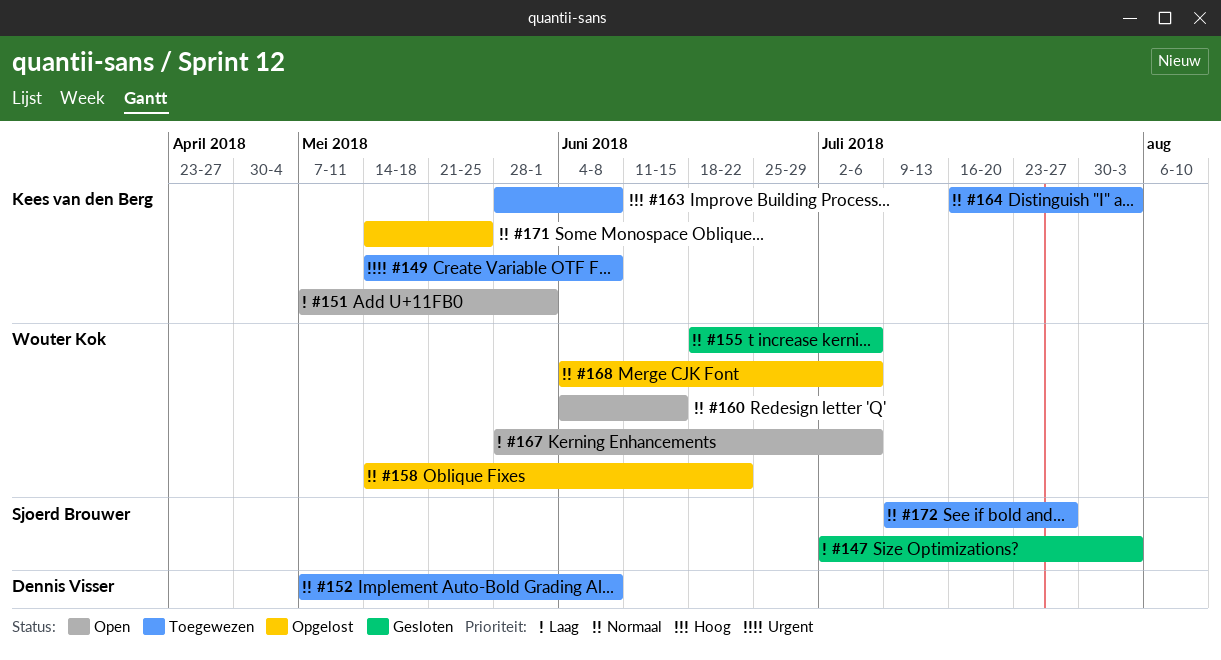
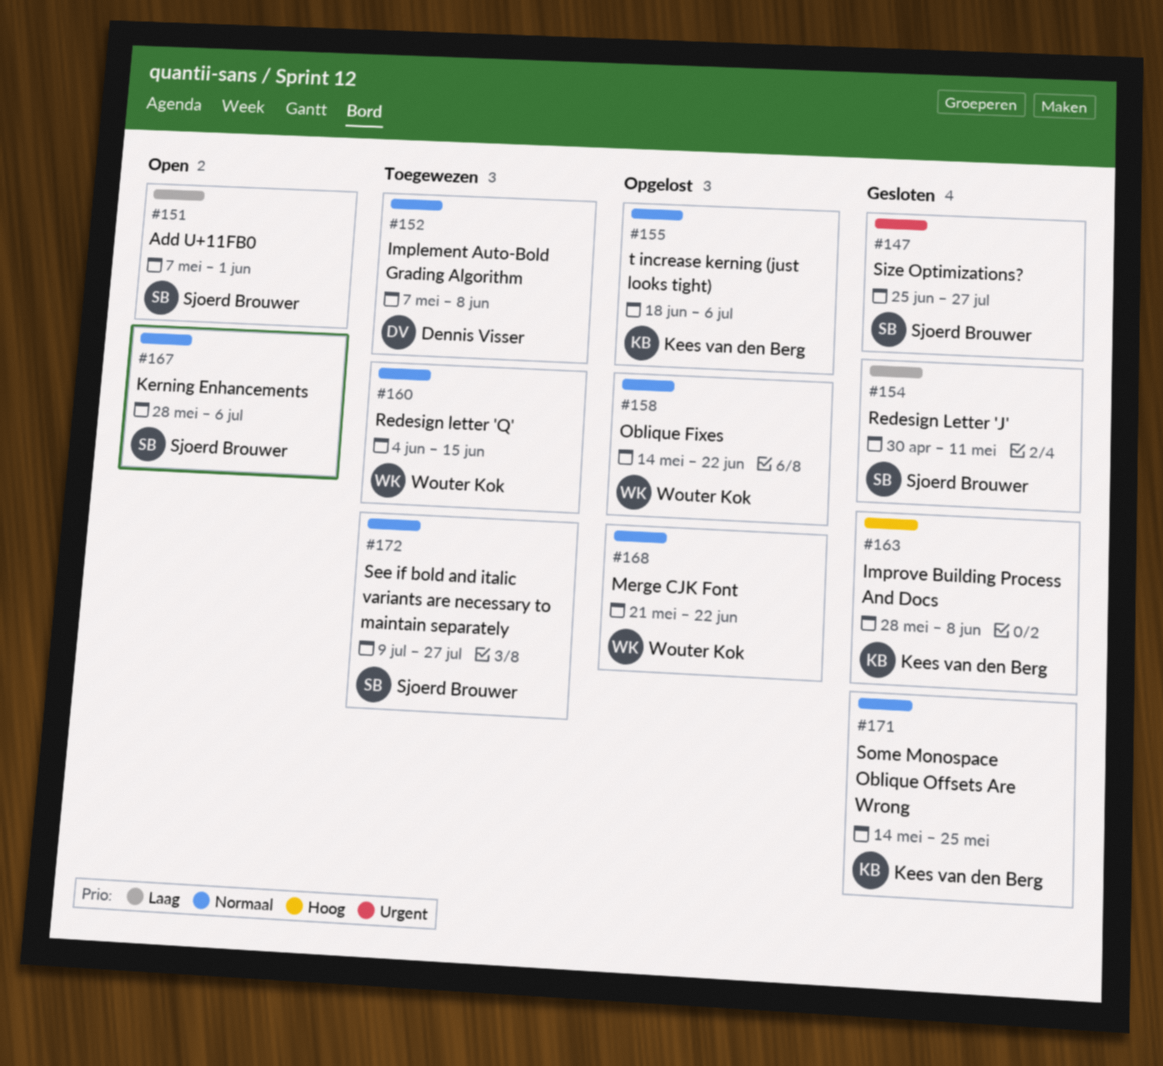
#147, priority: Laag -> Urgent
#147, start: Jul 2 -> Jun 25
#147, due: Aug 3 -> Jul 27
#149: present -> none
#151, owner: Kees van den Berg -> Sjoerd Brouwer
#154: none -> present
#155, status: Gesloten -> Opgelost
#155, owner: Wouter Kok -> Kees van den Berg
#160, status: Open -> Toegewezen
#163, status: Toegewezen -> Gesloten
#164: present -> none
#167, owner: Wouter Kok -> Sjoerd Brouwer
#167, priority: Laag -> Normaal
#168, start: Jun 4 -> May 21
#168, due: Jul 6 -> Jun 22
#171, status: Opgelost -> Gesloten

